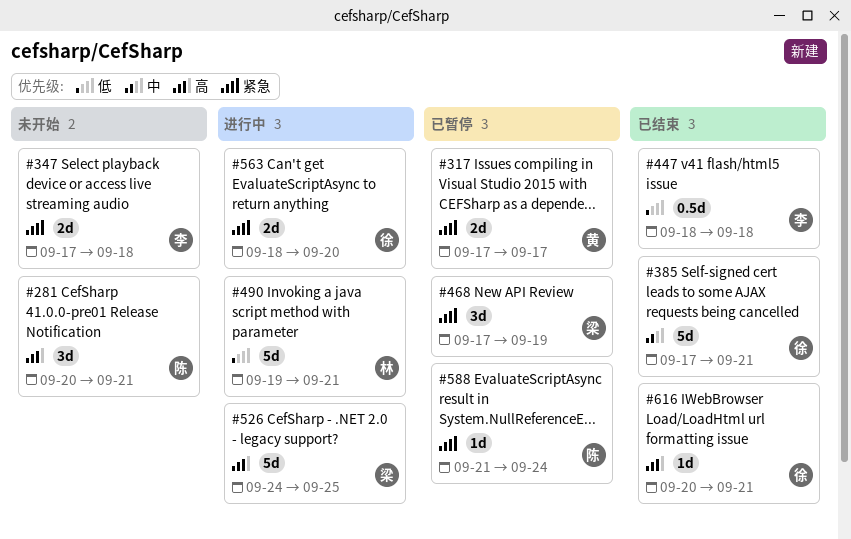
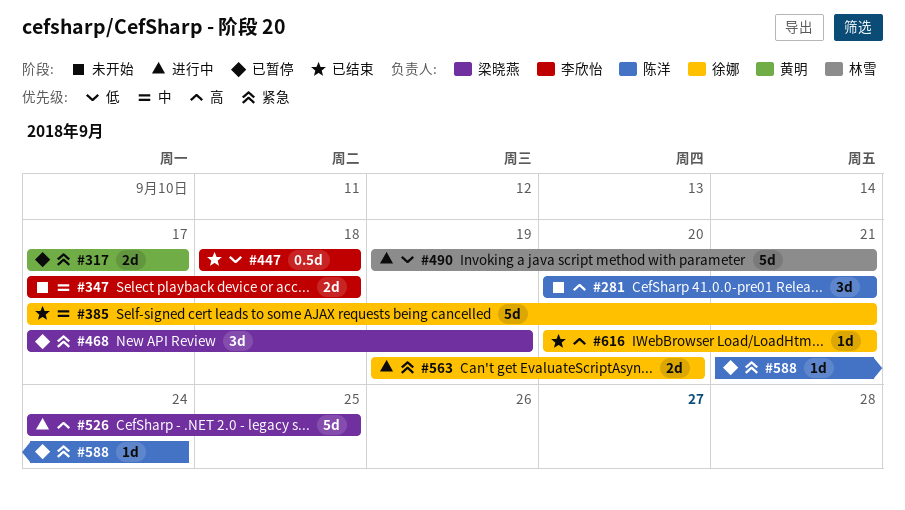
#347, priority: 紧急 -> 中
#563, start: Sep 18 -> Sep 19

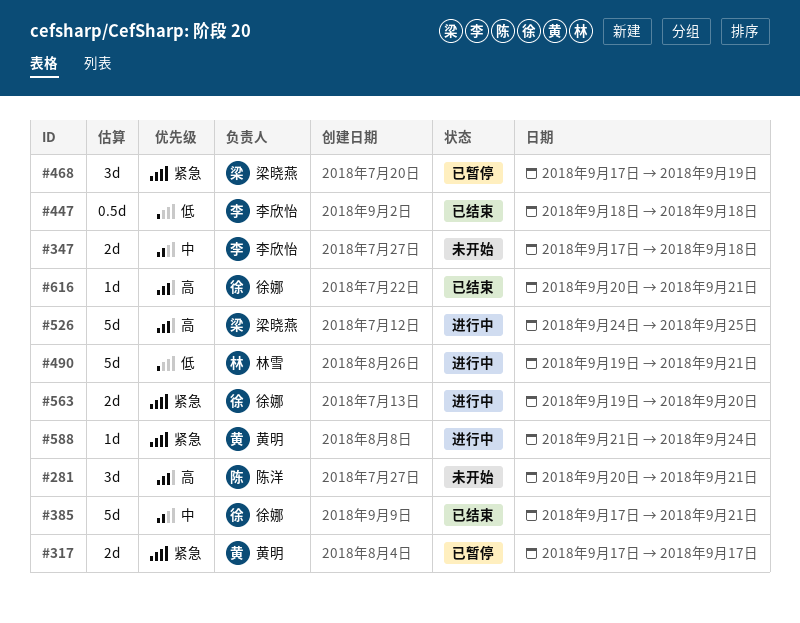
#588, status: 已暂停 -> 进行中
#588, owner: 陈洋 -> 黄明

